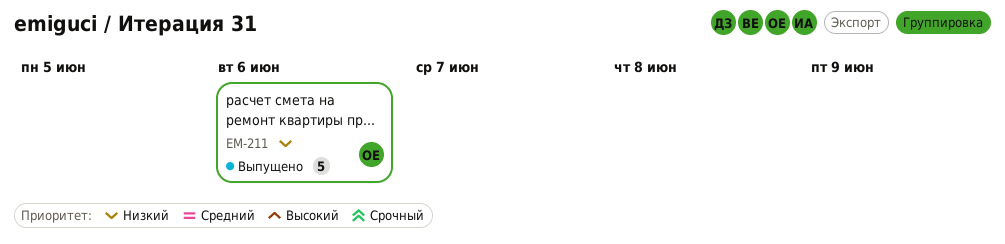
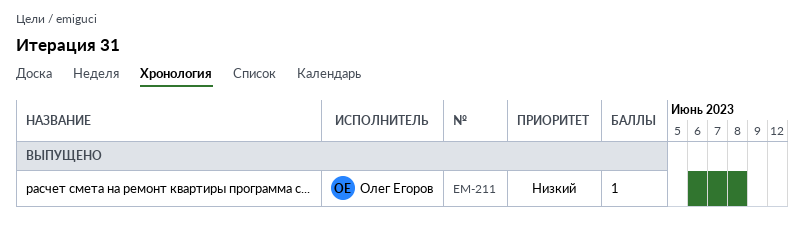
EM-211, estimate: 5 -> 1
EM-211, due: Jun 6 -> Jun 8

